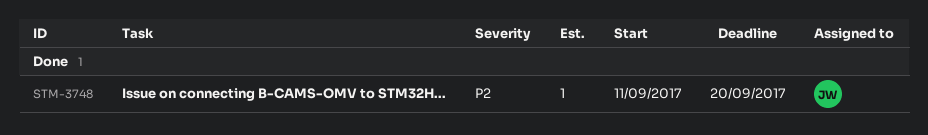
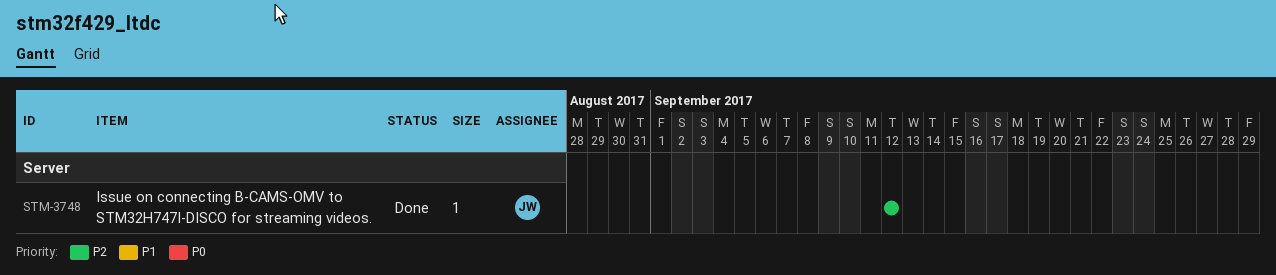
STM-3748, start: Sep 11 -> Sep 12
STM-3748, due: Sep 20 -> Sep 12

